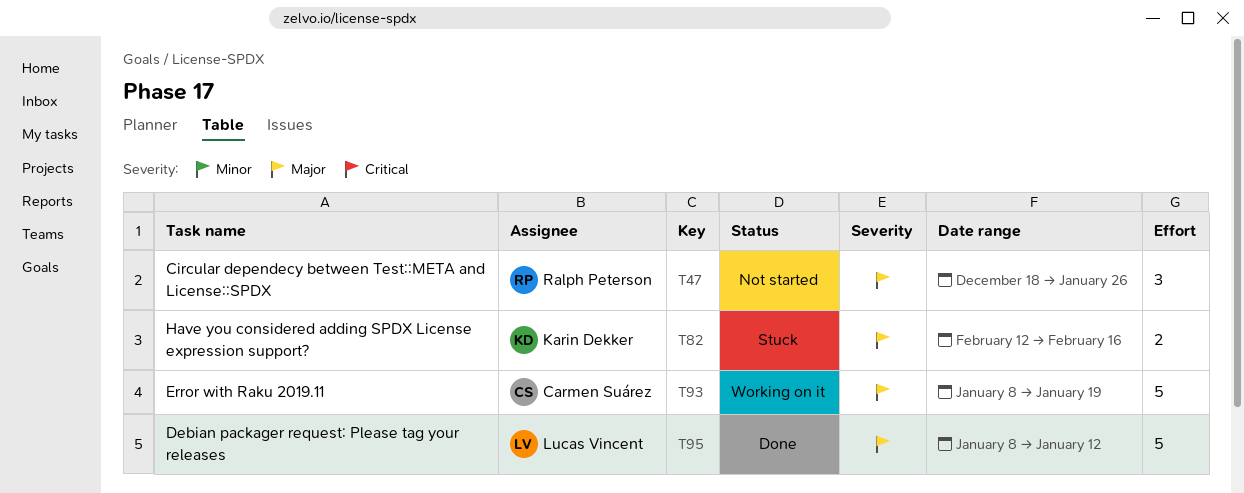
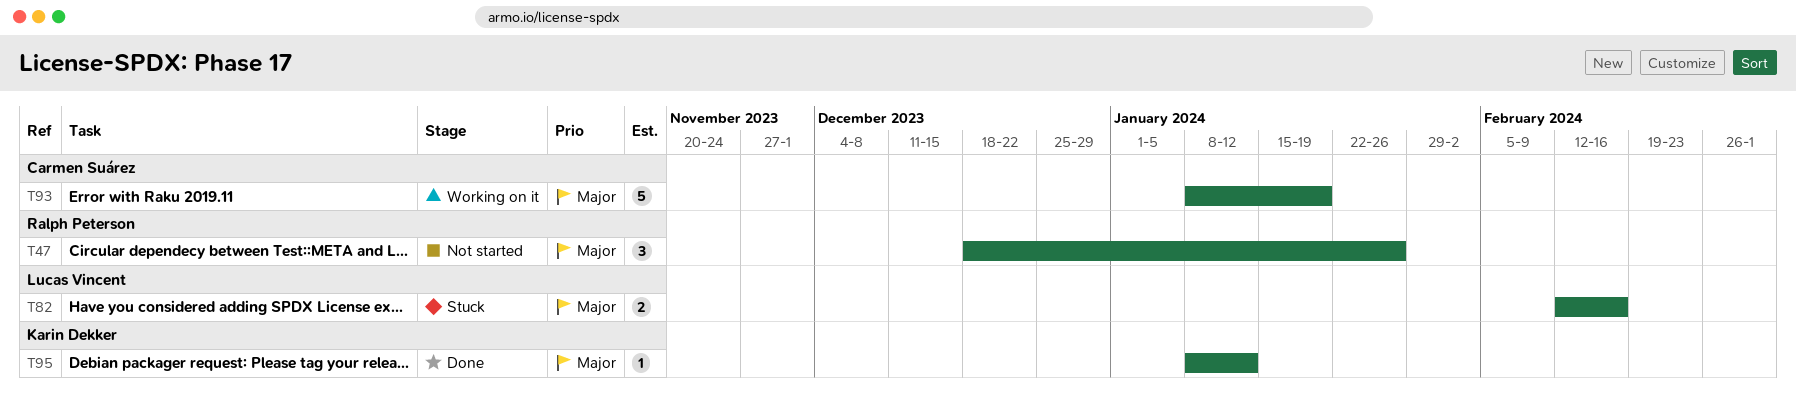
T82, owner: Karin Dekker -> Lucas Vincent
T95, owner: Lucas Vincent -> Karin Dekker
T95, estimate: 5 -> 1

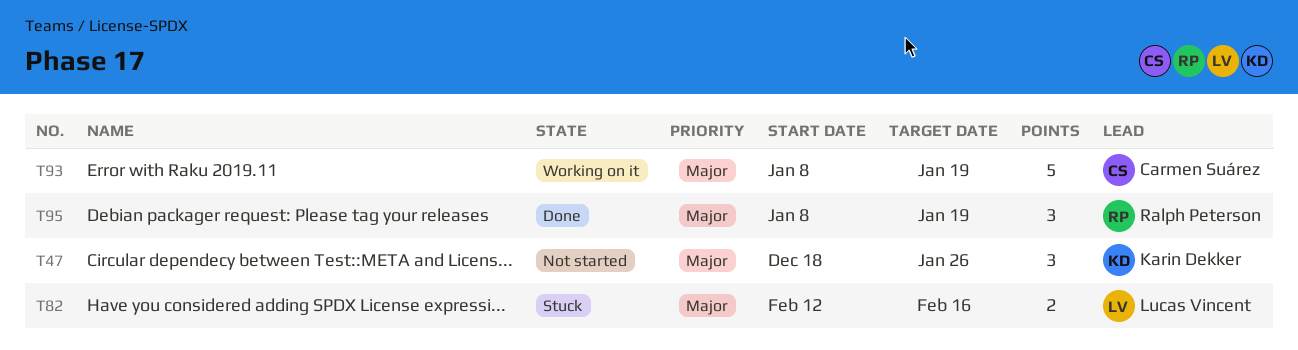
T47, owner: Ralph Peterson -> Karin Dekker
T95, owner: Karin Dekker -> Ralph Peterson
T95, estimate: 1 -> 3
T95, due: Jan 12 -> Jan 19

